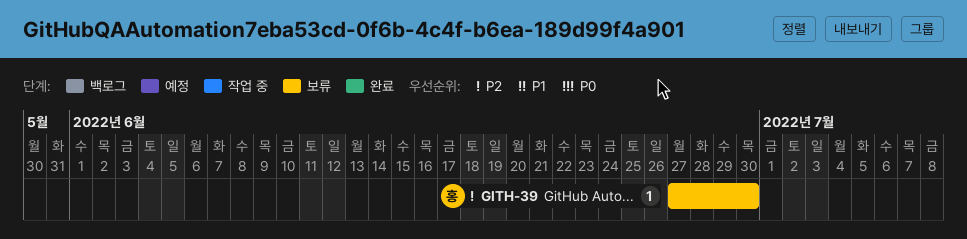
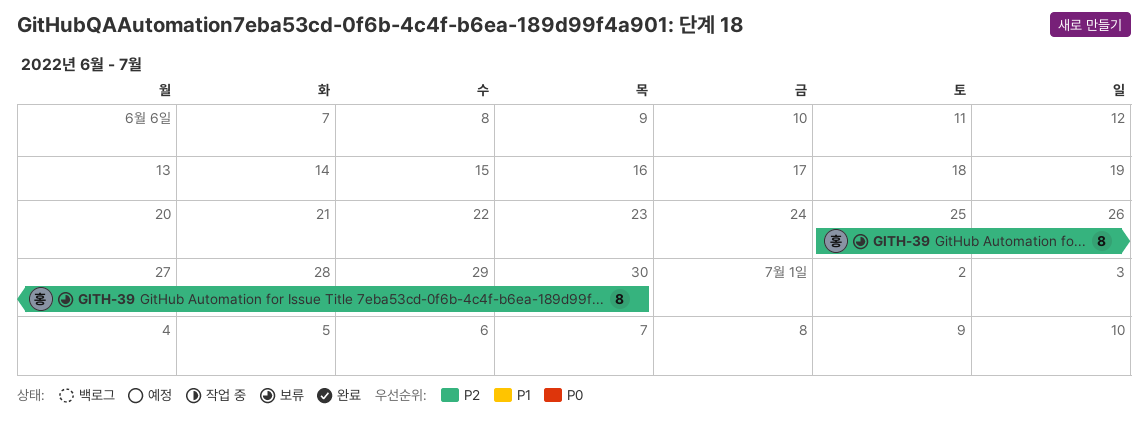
GITH-39, estimate: 1 -> 8
GITH-39, start: Jun 27 -> Jun 25

